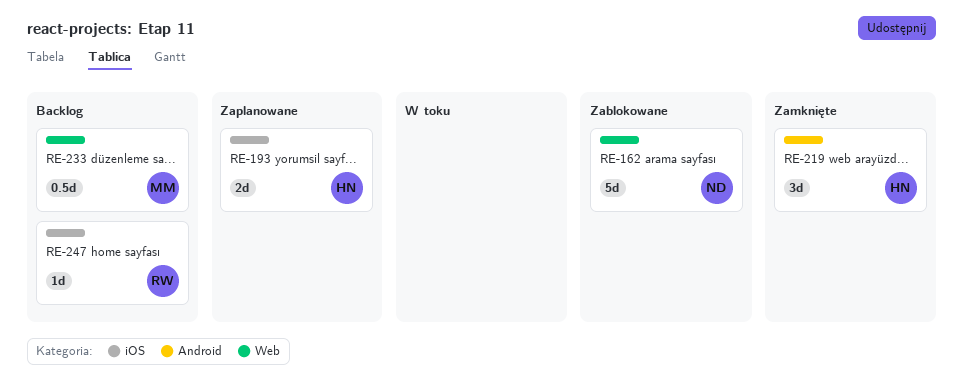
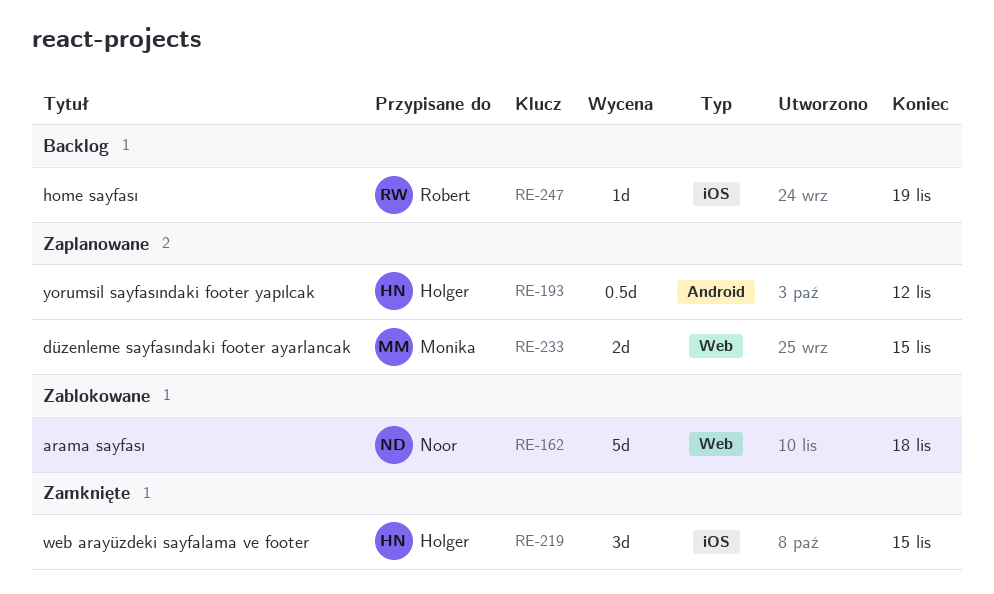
RE-193, label: iOS -> Android
RE-193, estimate: 2d -> 0.5d
RE-219, label: Android -> iOS
RE-233, status: Backlog -> Zaplanowane
RE-233, estimate: 0.5d -> 2d

